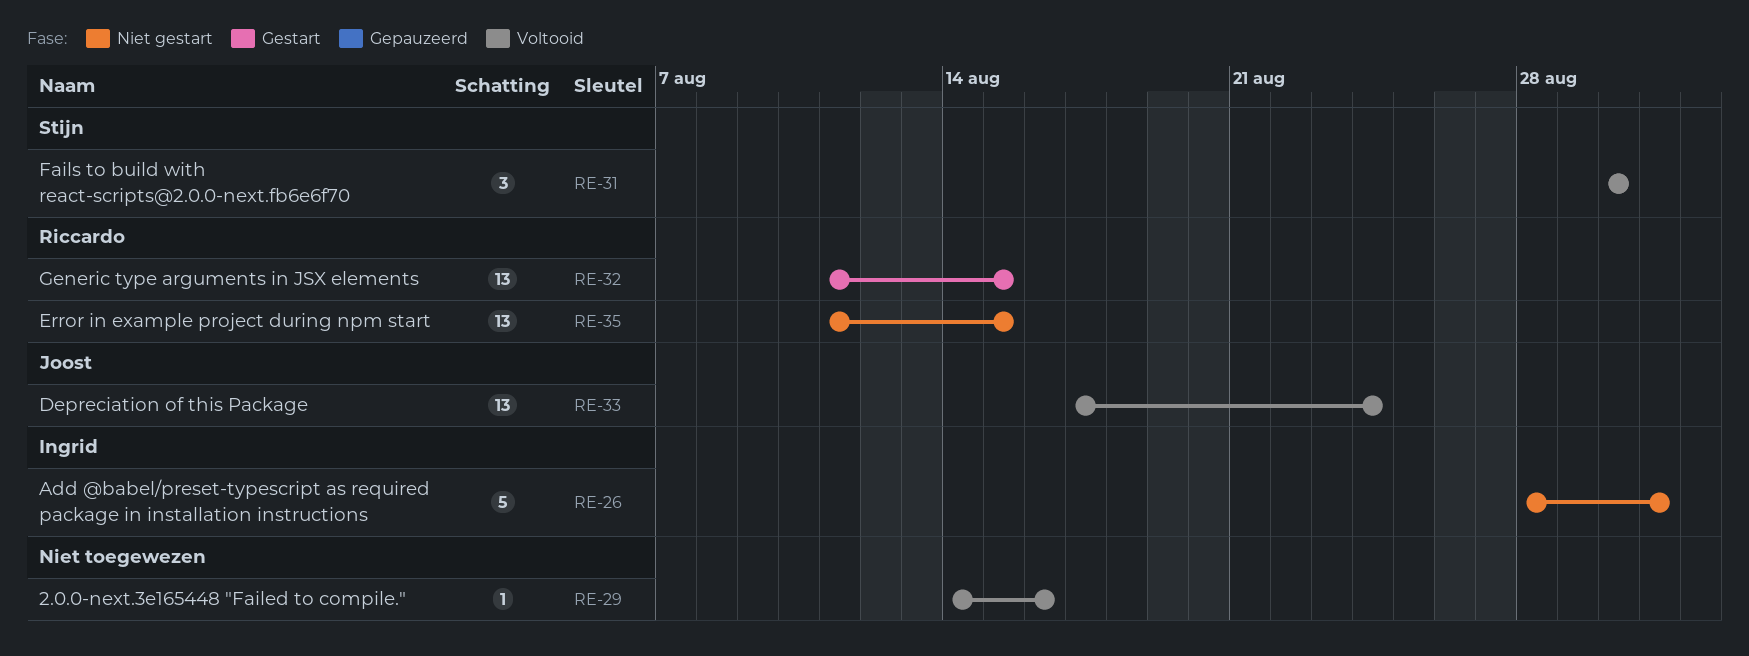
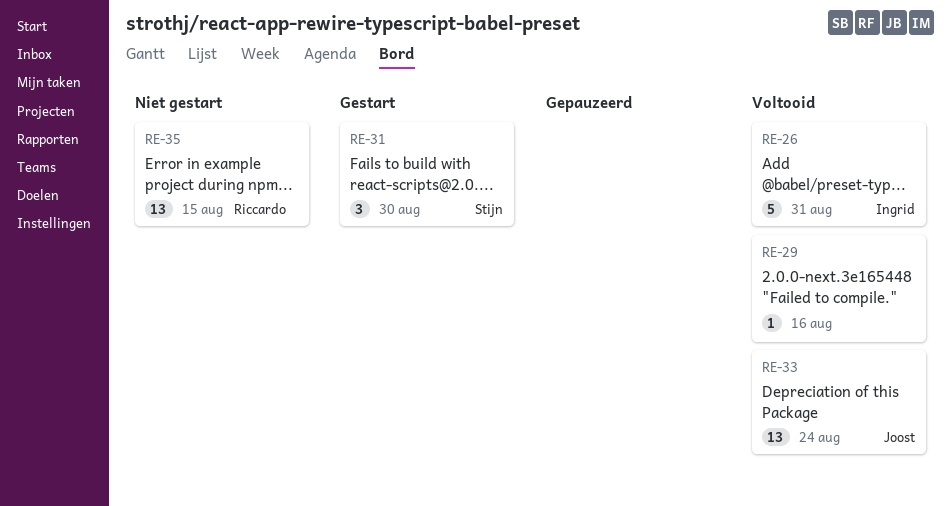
RE-26, status: Niet gestart -> Voltooid
RE-31, status: Voltooid -> Gestart
RE-32: present -> none

